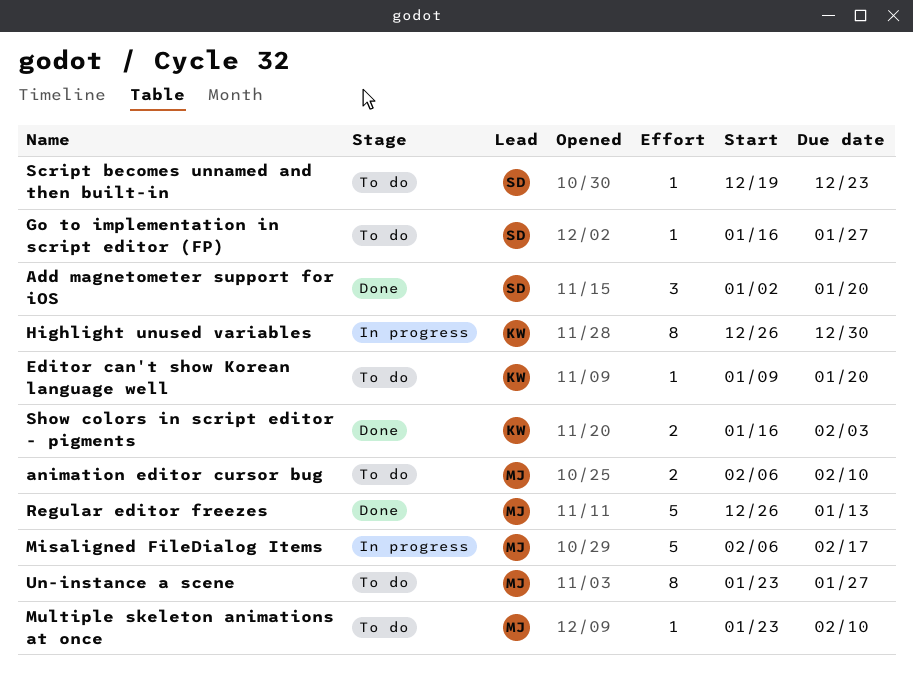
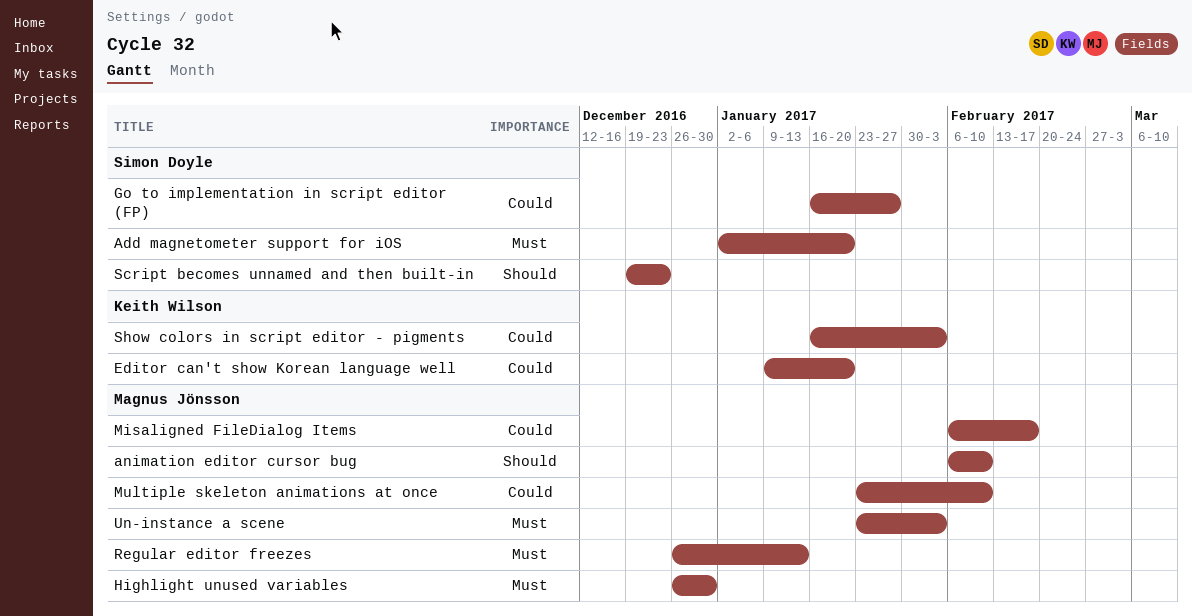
Highlight unused variables, owner: Keith Wilson -> Magnus Jönsson
Un-instance a scene, due: Jan 27 -> Feb 3

